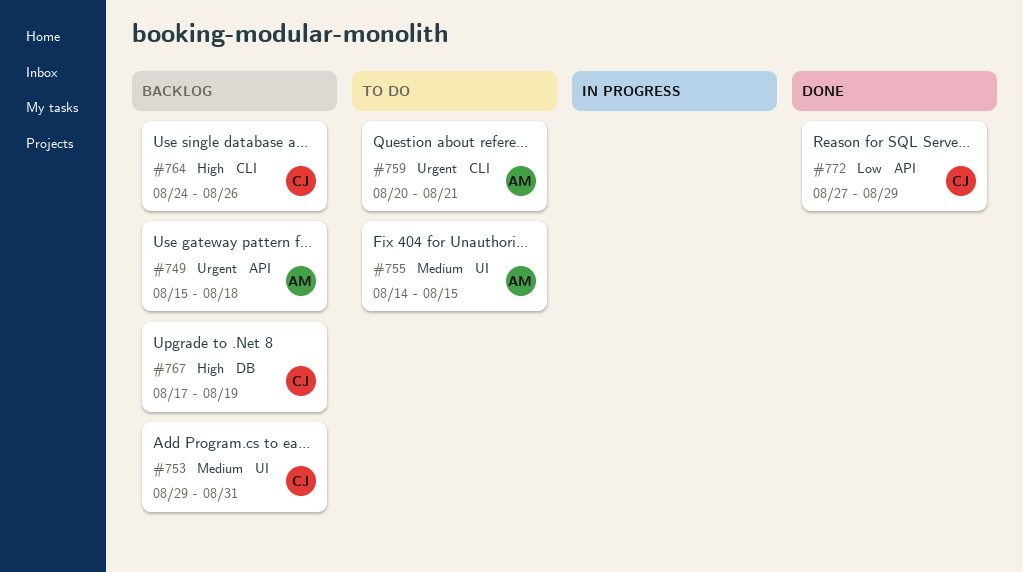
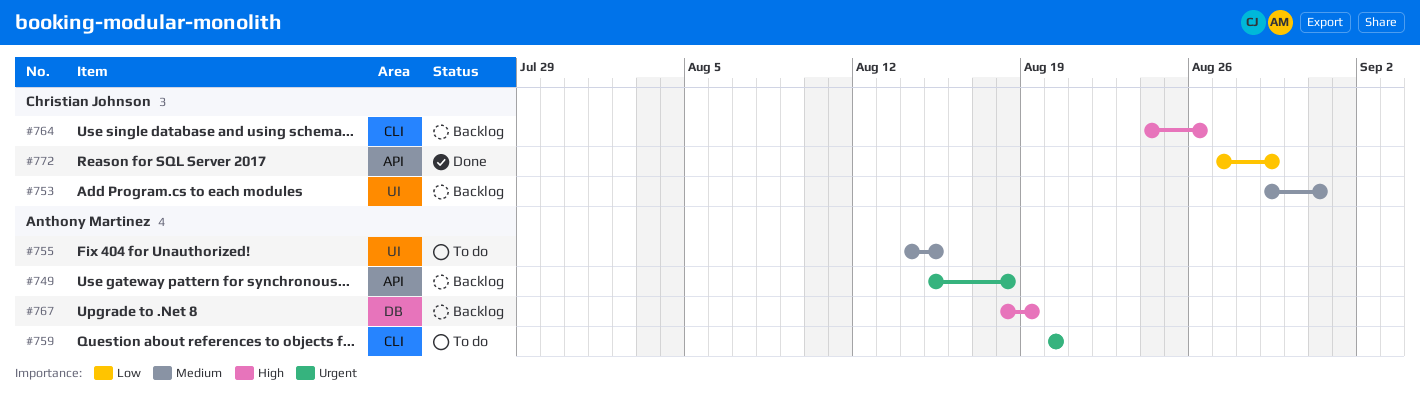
#759, due: Aug 21 -> Aug 20
#767, owner: Christian Johnson -> Anthony Martinez
#767, start: Aug 17 -> Aug 18

